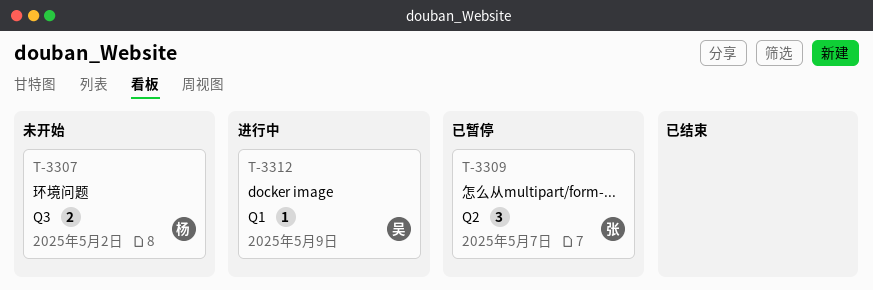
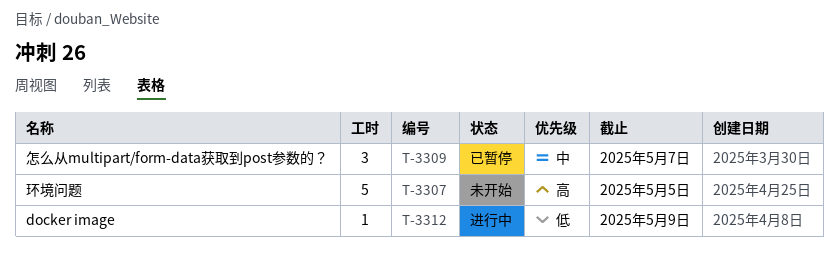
T-3307, estimate: 2 -> 5
T-3307, due: May 2 -> May 5

